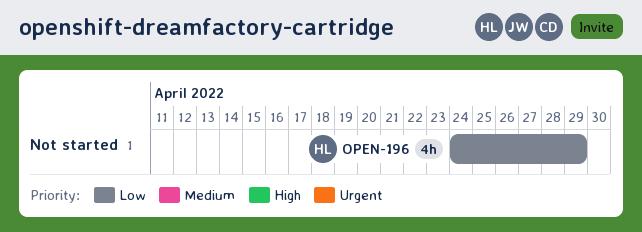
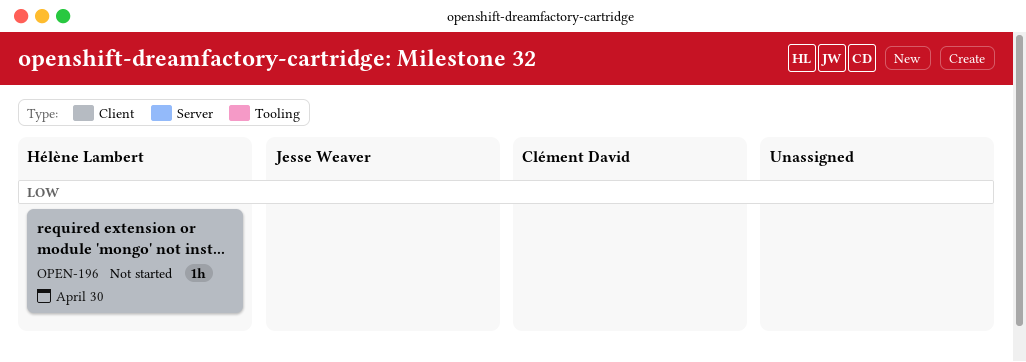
OPEN-196, estimate: 4h -> 1h
OPEN-196, due: Apr 29 -> Apr 30

